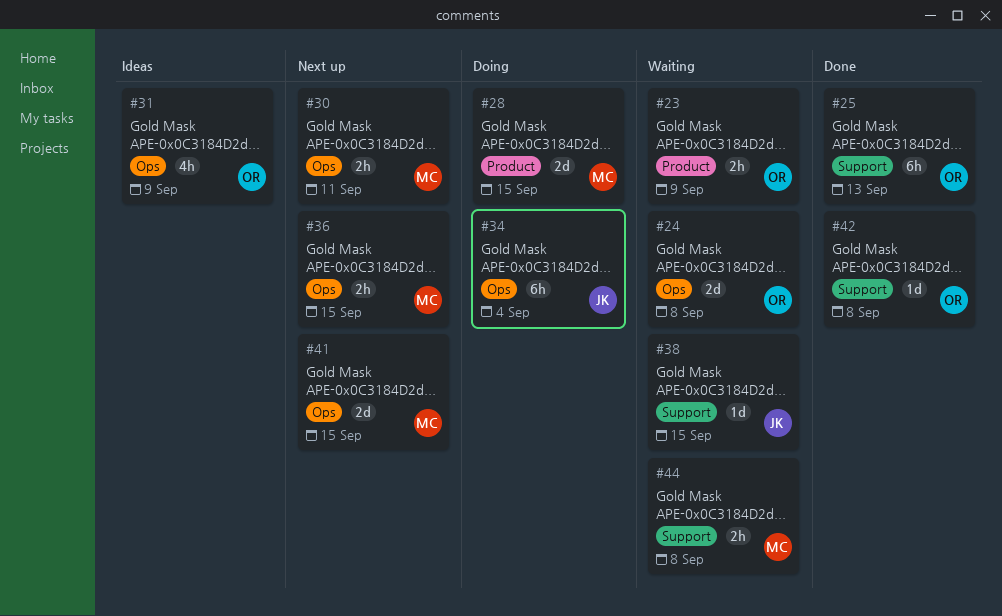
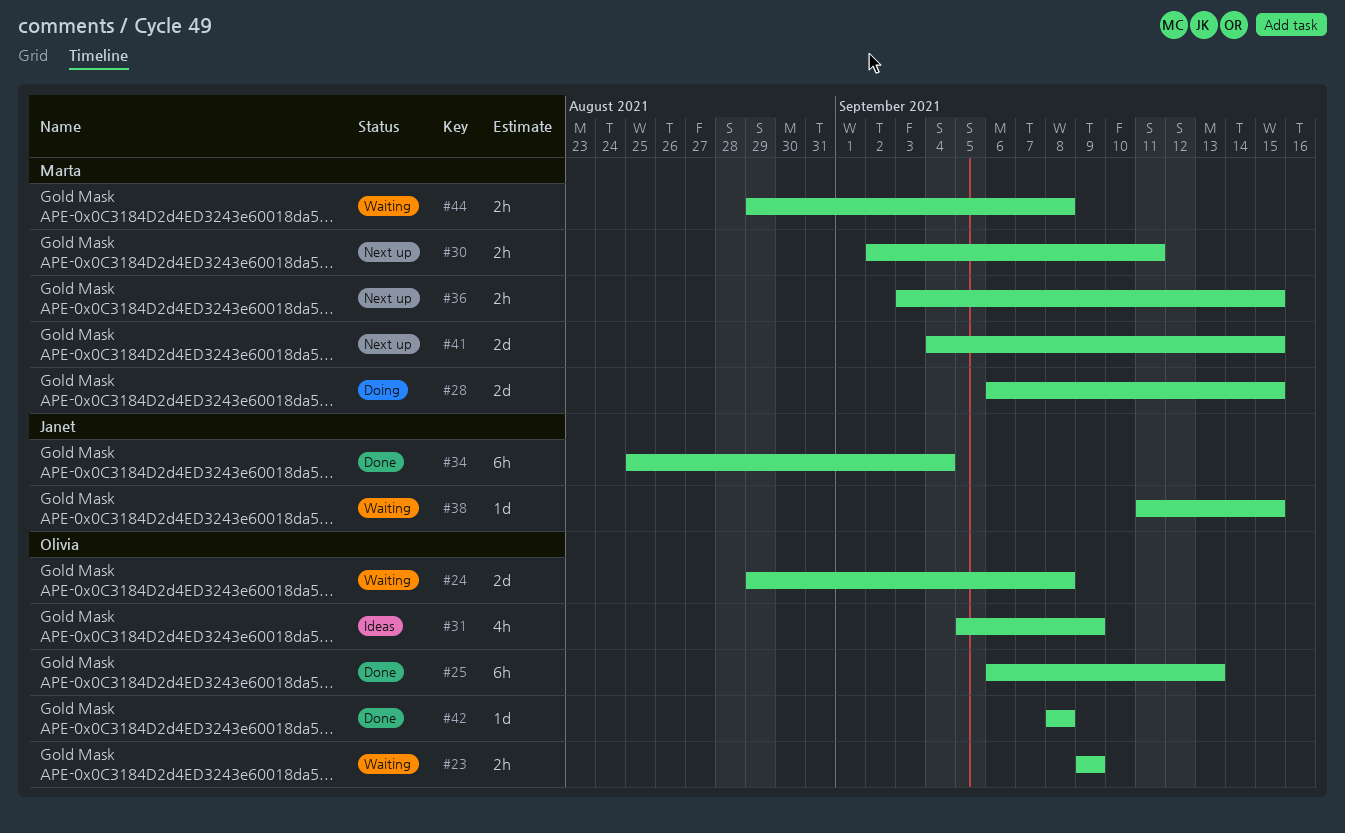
#34, status: Doing -> Done

